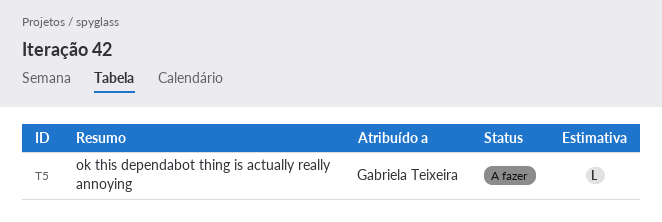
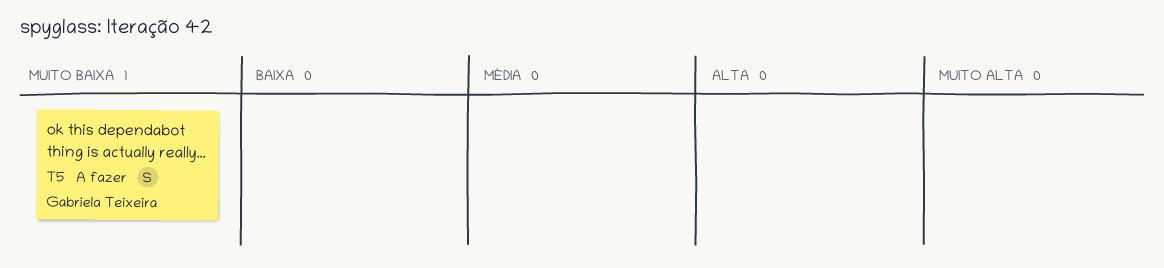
T5, estimate: L -> S

